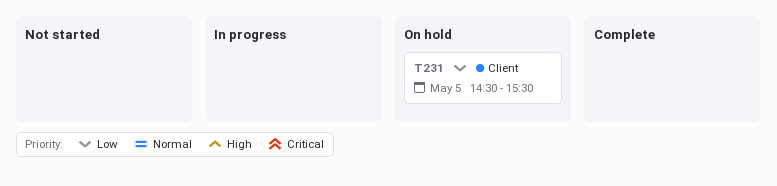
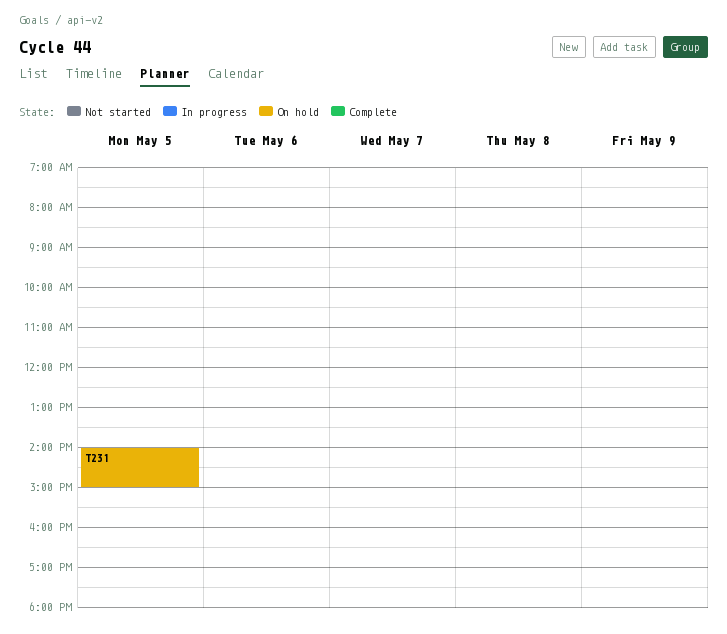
T231, begins: 14:30 -> 14:00
T231, ends: 15:30 -> 15:00

